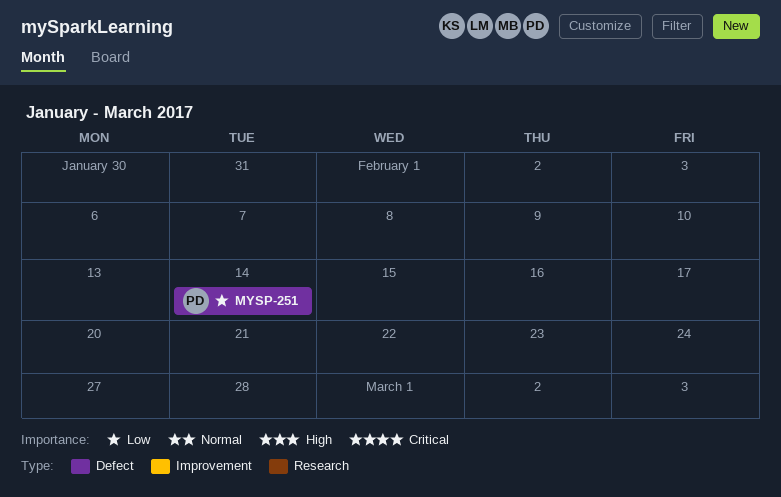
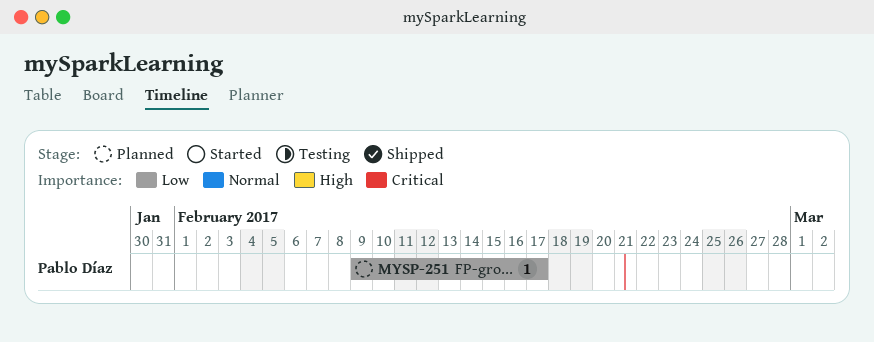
MYSP-251, start: Feb 14 -> Feb 9
MYSP-251, due: Feb 14 -> Feb 17

